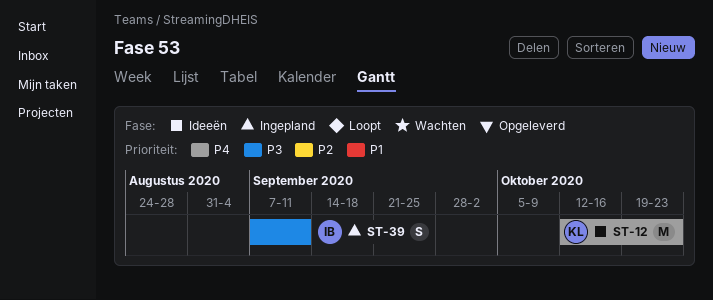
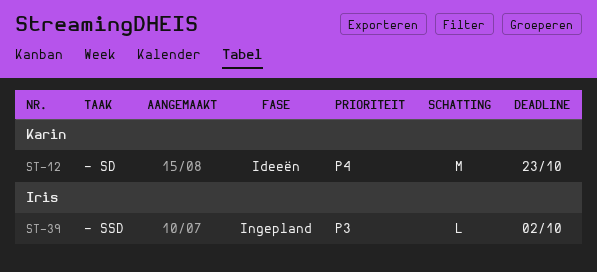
ST-39, estimate: S -> L
ST-39, due: Sep 11 -> Oct 2

